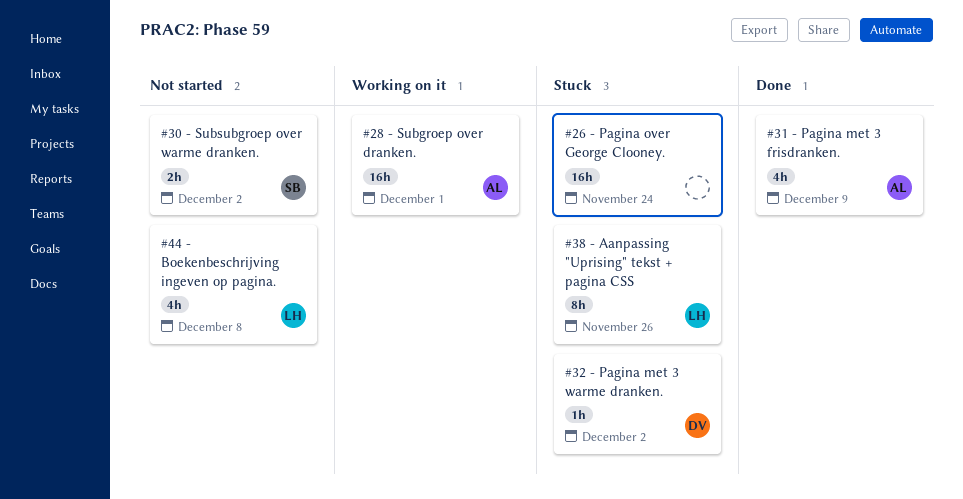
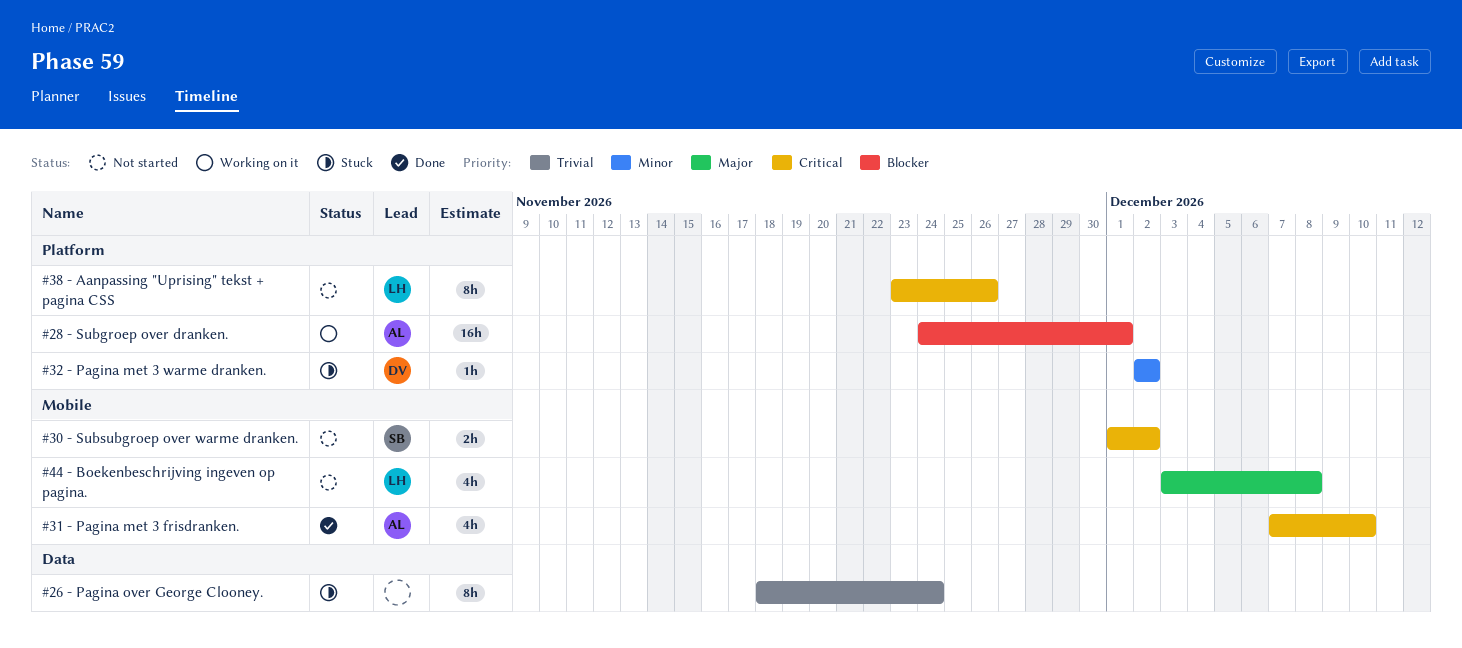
#26 - Pagina over George Clooney., estimate: 16h -> 8h
#31 - Pagina met 3 frisdranken., due: Dec 9 -> Dec 10
#38 - Aanpassing "Uprising" tekst + pagina CSS, status: Stuck -> Not started

